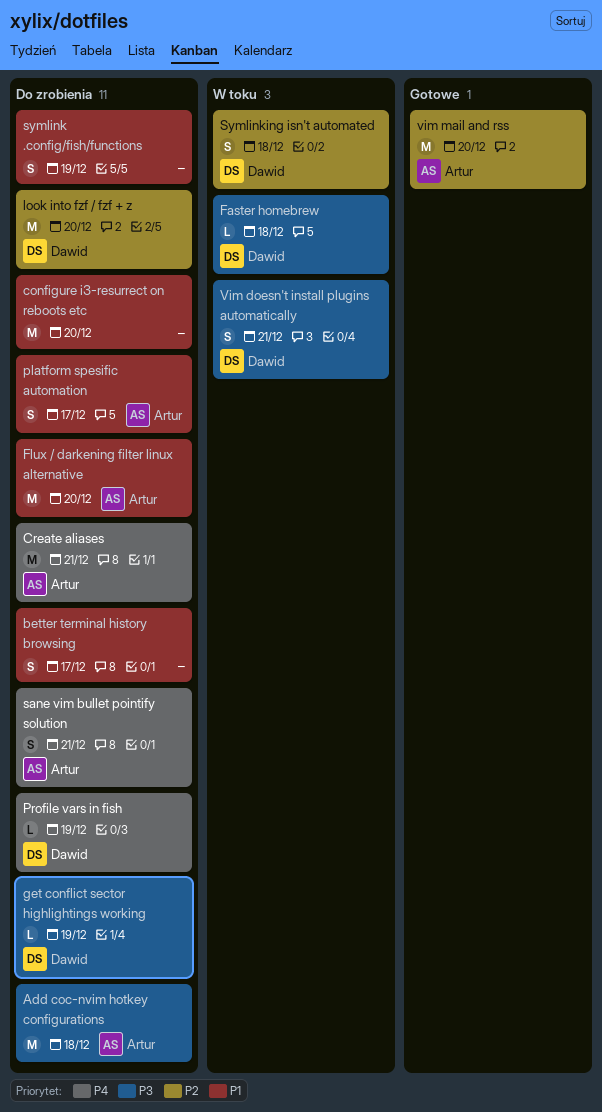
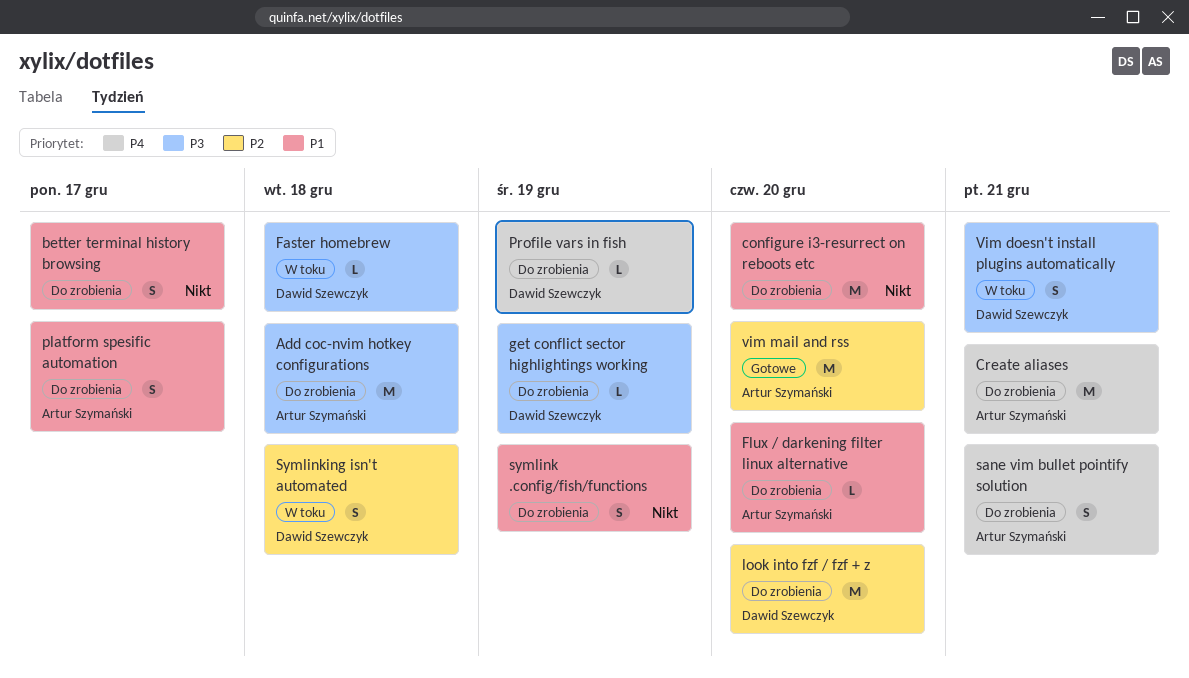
Flux / darkening filter linux alternative, estimate: M -> L

